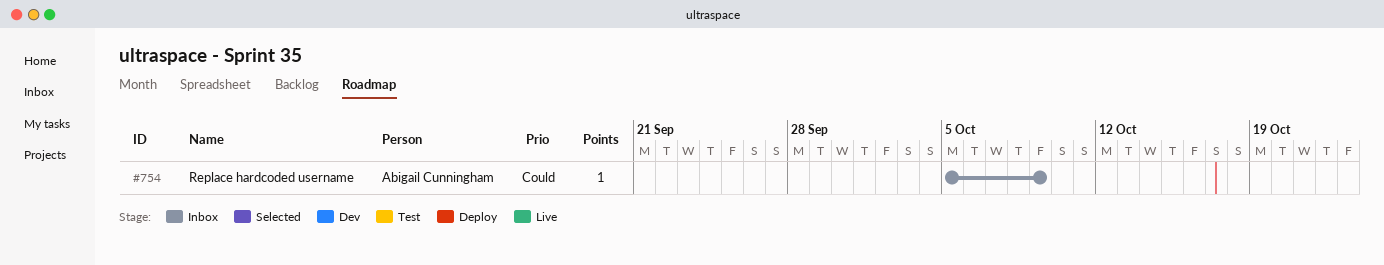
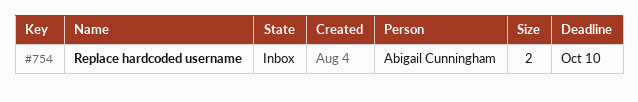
#754, estimate: 1 -> 2
#754, due: Oct 9 -> Oct 10

